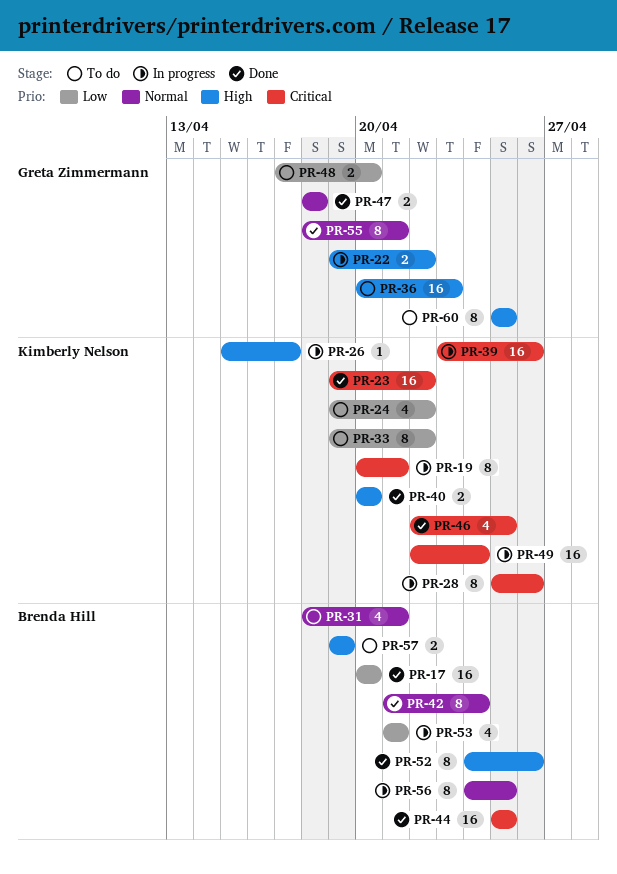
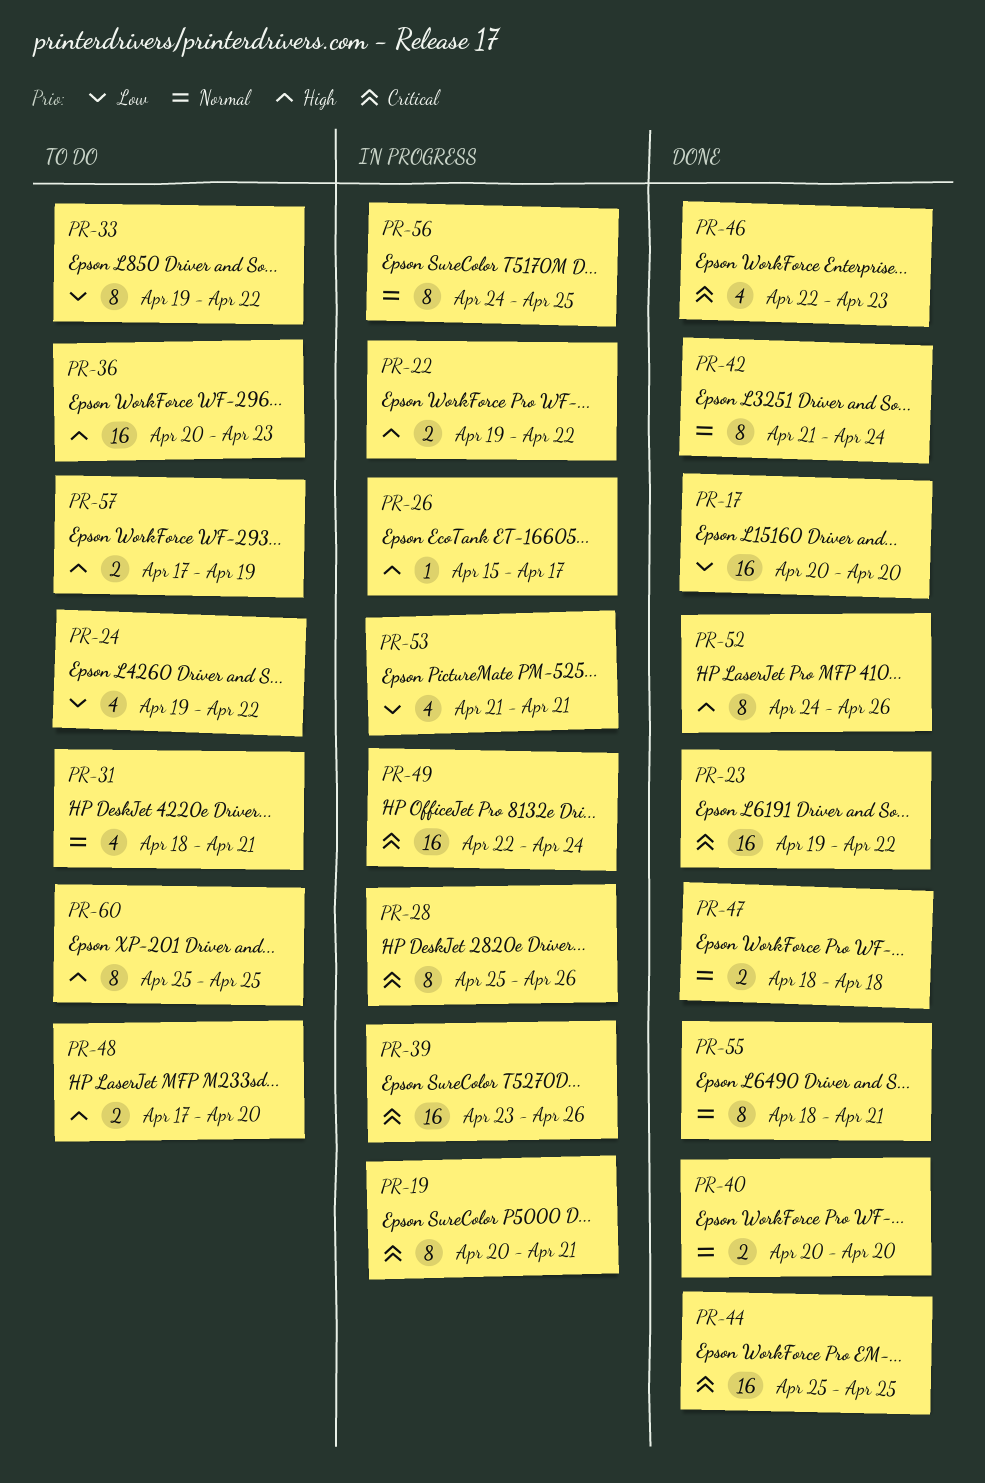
PR-40, priority: High -> Normal
PR-46, due: Apr 25 -> Apr 23
PR-48, priority: Low -> High
PR-57, start: Apr 19 -> Apr 17

